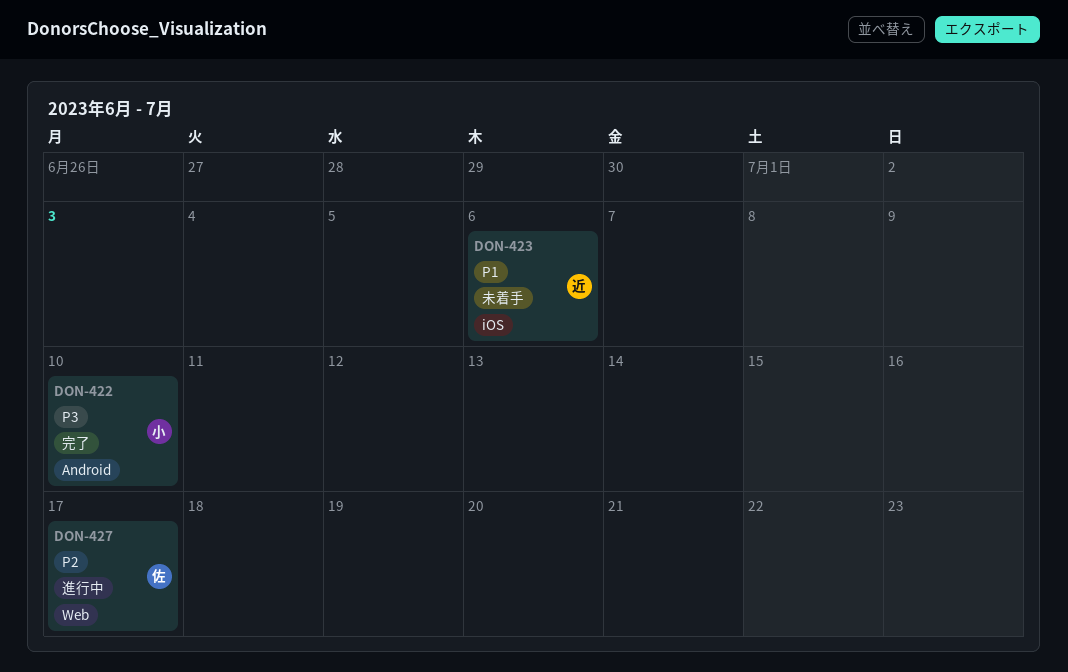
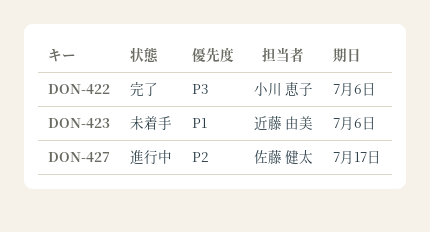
DON-422, due: Jul 10 -> Jul 6

